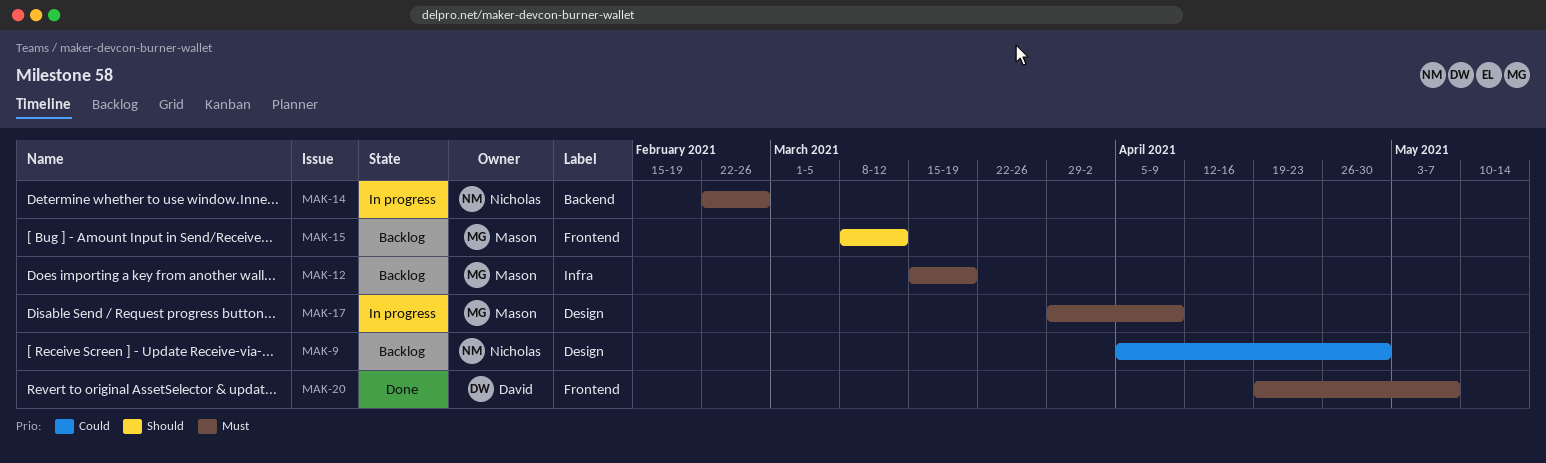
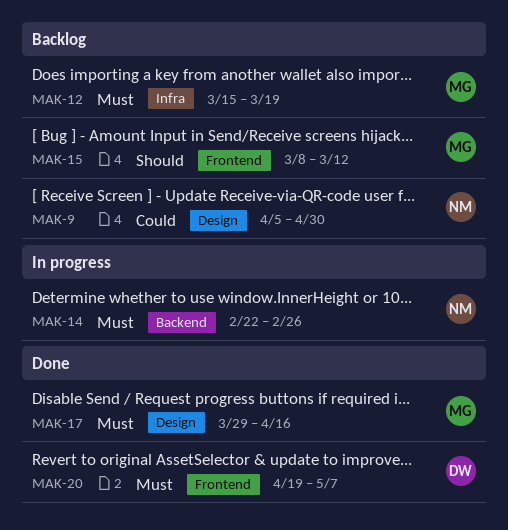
MAK-17, status: In progress -> Done
MAK-17, due: Apr 9 -> Apr 16

